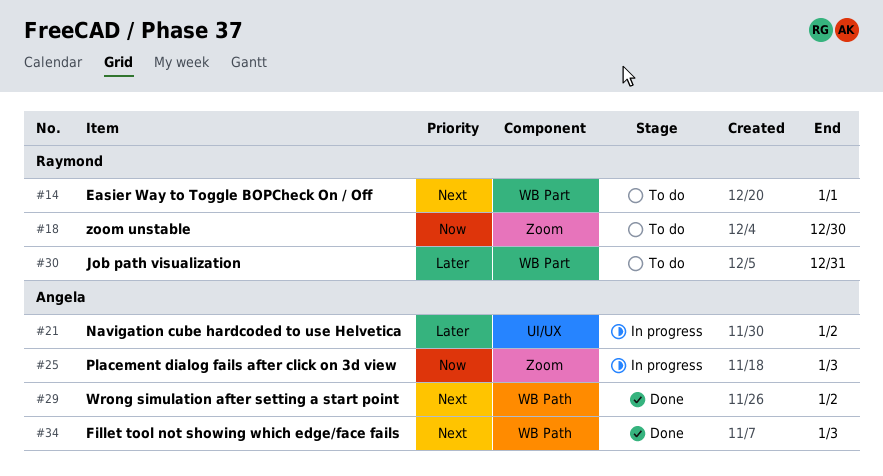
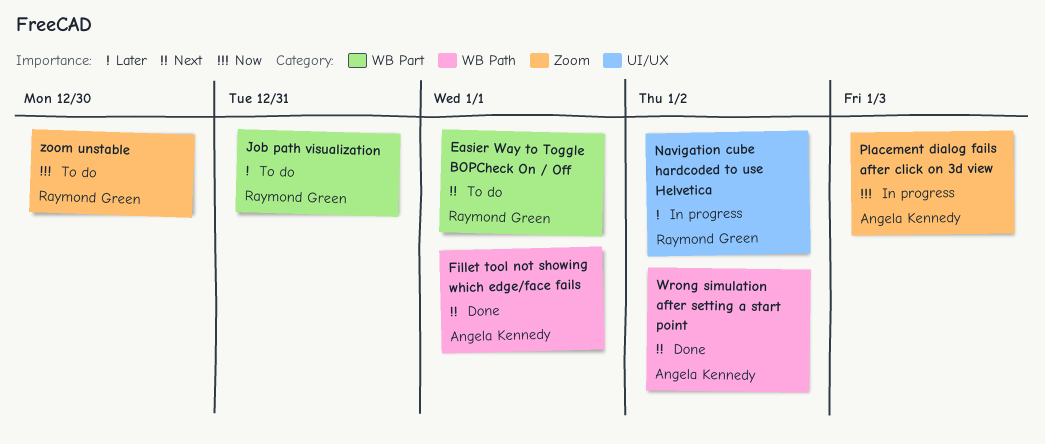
Fillet tool not showing which edge/face fails, due: Jan 3 -> Jan 1
Navigation cube hardcoded to use Helvetica, owner: Angela Kennedy -> Raymond Green

